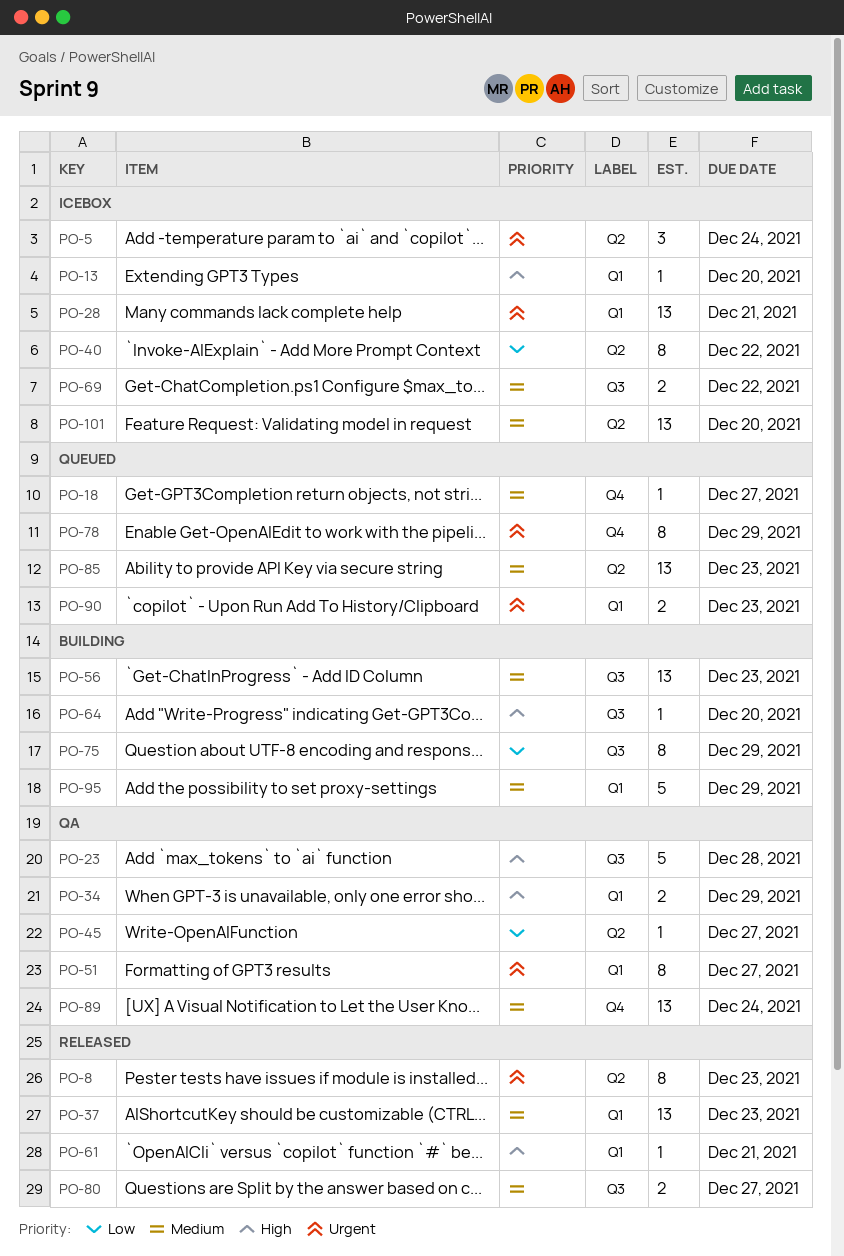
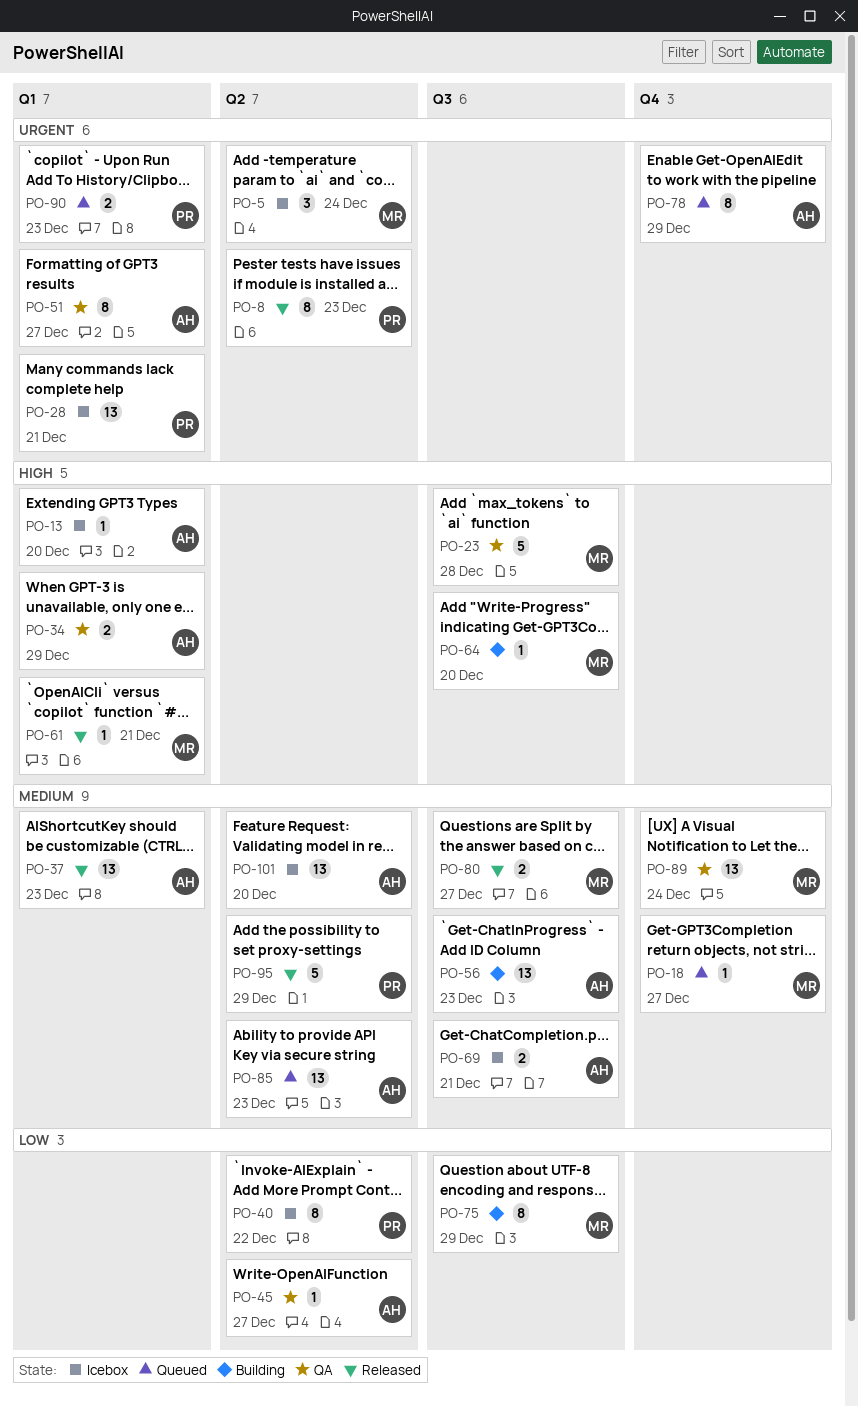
PO-69, due: Dec 22 -> Dec 21
PO-95, status: Building -> Released
PO-95, label: Q1 -> Q2

